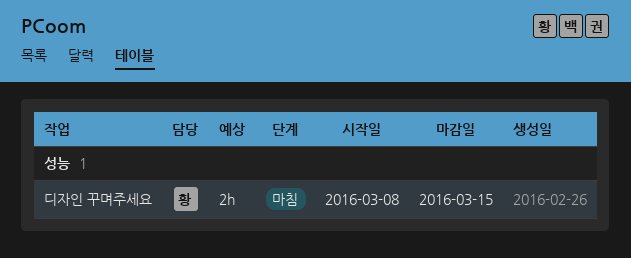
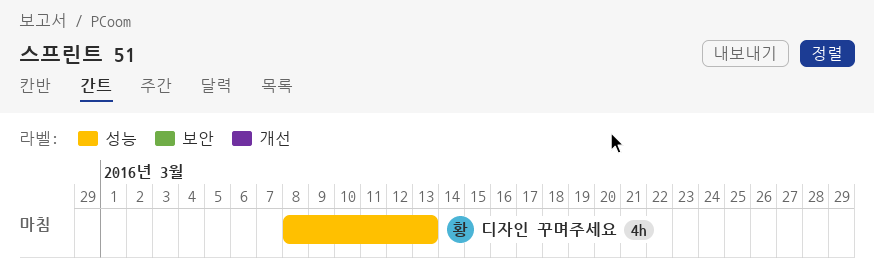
디자인 꾸며주세요, estimate: 2h -> 4h
디자인 꾸며주세요, due: Mar 15 -> Mar 13

